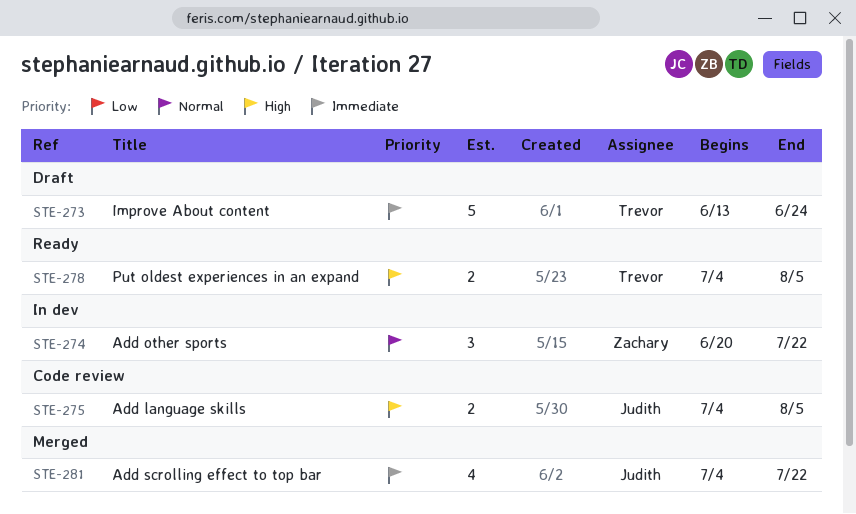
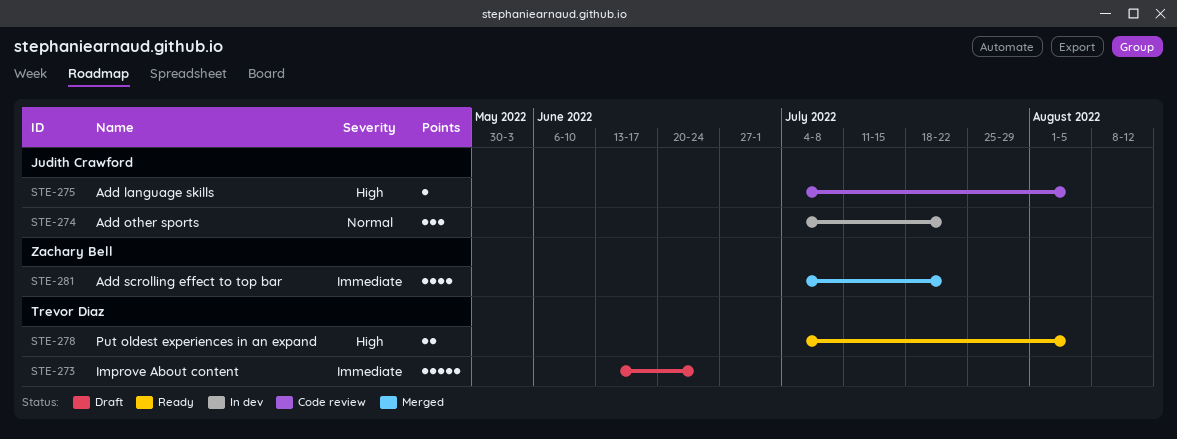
STE-274, owner: Zachary Bell -> Judith Crawford
STE-274, start: Jun 20 -> Jul 4
STE-275, estimate: 2 -> 1
STE-281, owner: Judith Crawford -> Zachary Bell

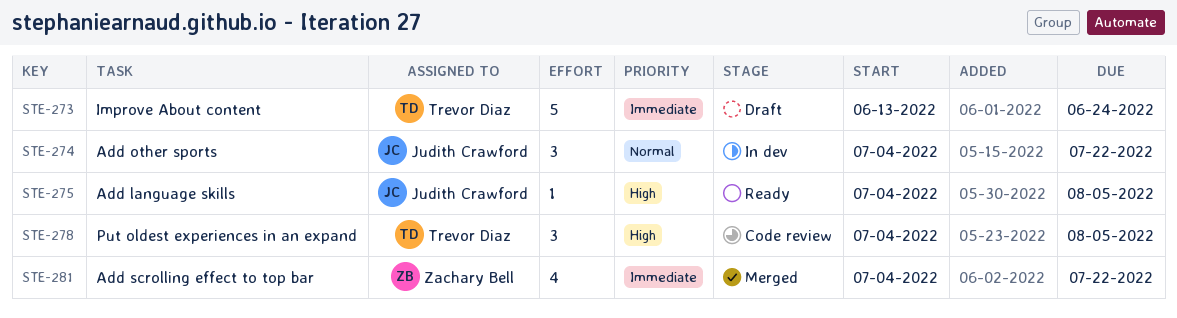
STE-275, status: Code review -> Ready
STE-278, status: Ready -> Code review
STE-278, estimate: 2 -> 3

